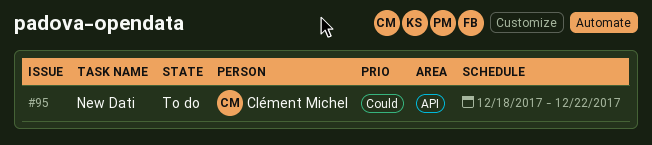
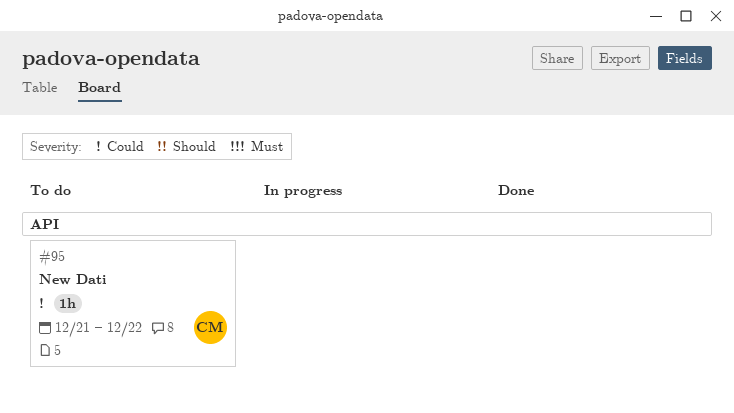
#95, start: Dec 18 -> Dec 21

